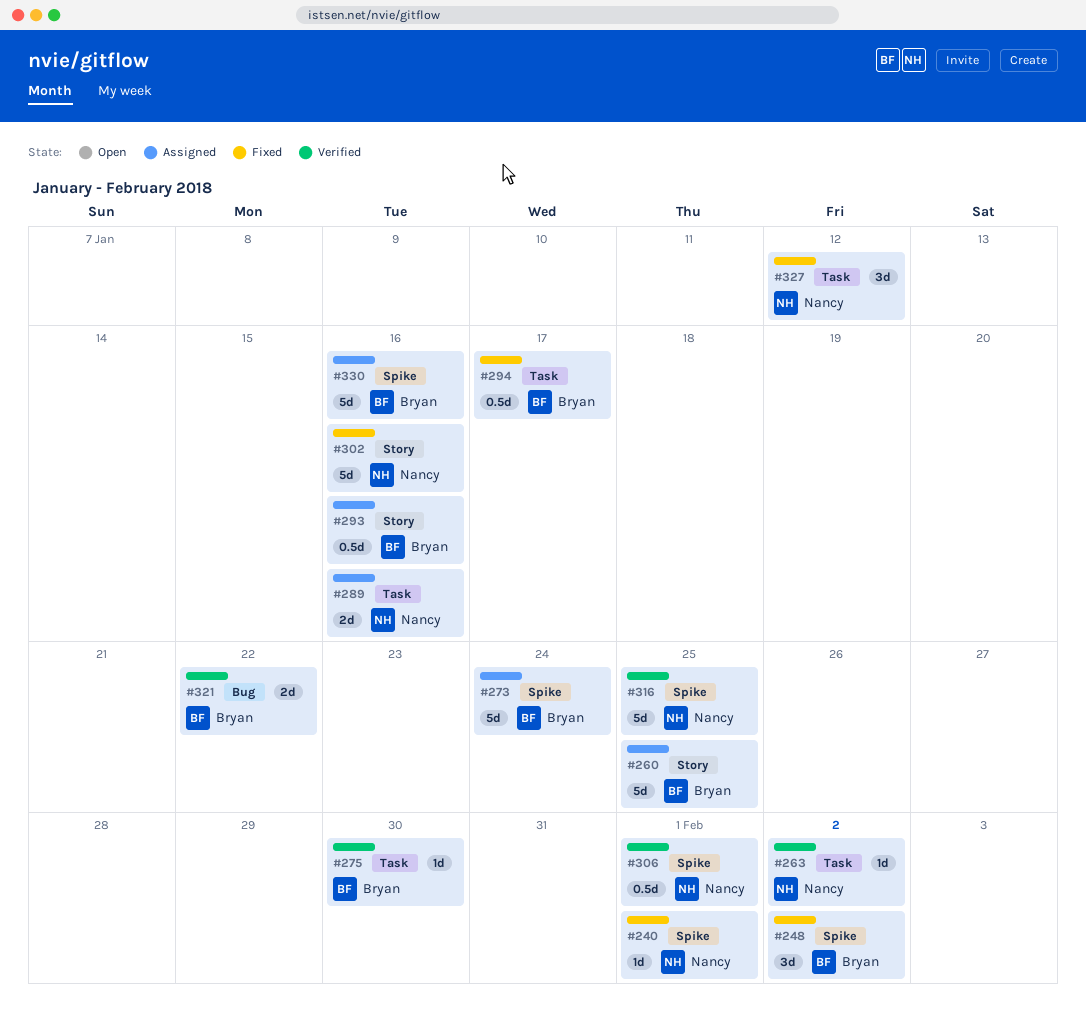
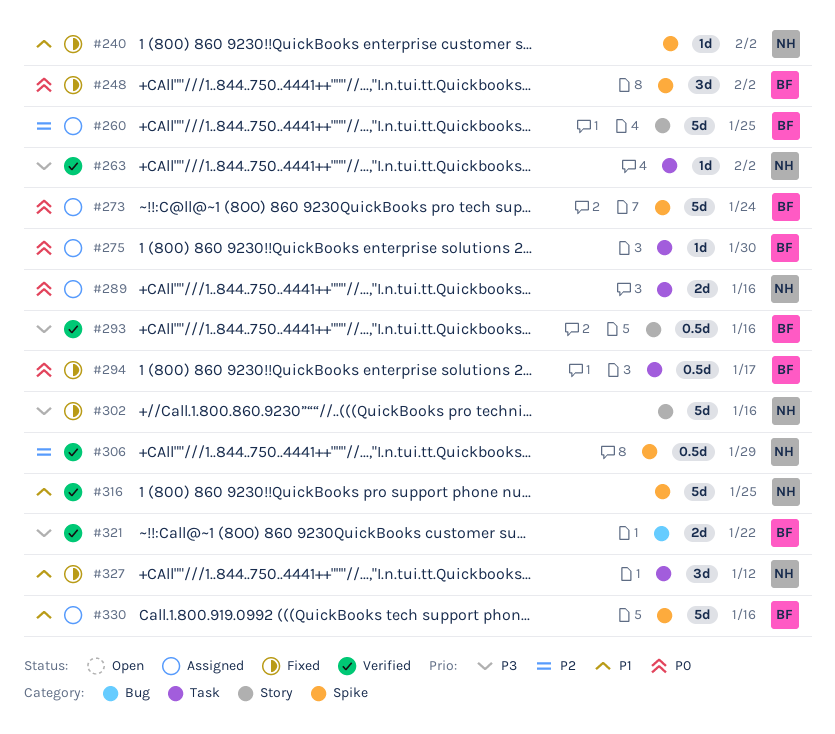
#240, due: Feb 1 -> Feb 2
#275, status: Verified -> Assigned
#293, status: Assigned -> Verified
#306, due: Feb 1 -> Jan 29

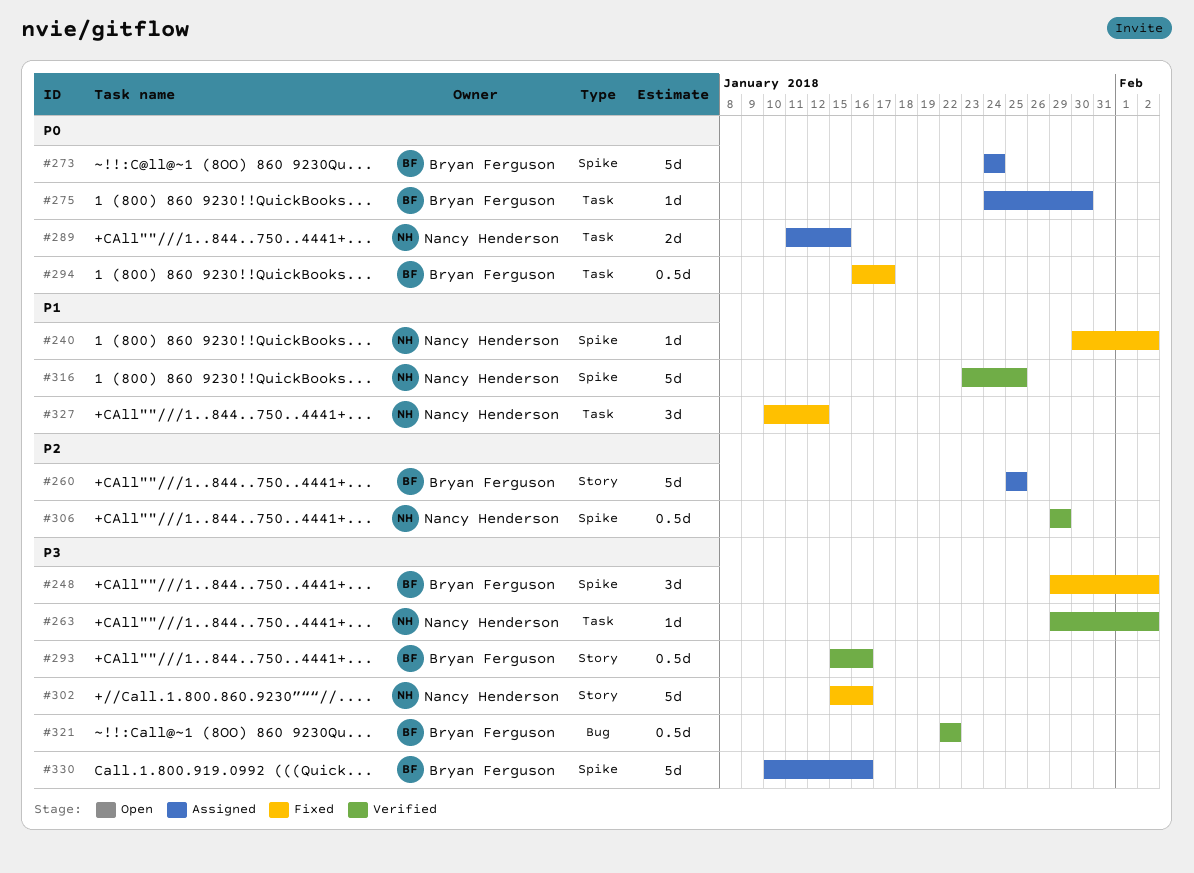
#248, priority: P0 -> P3
#289, due: Jan 16 -> Jan 15
#321, estimate: 2d -> 0.5d
#330, priority: P1 -> P3

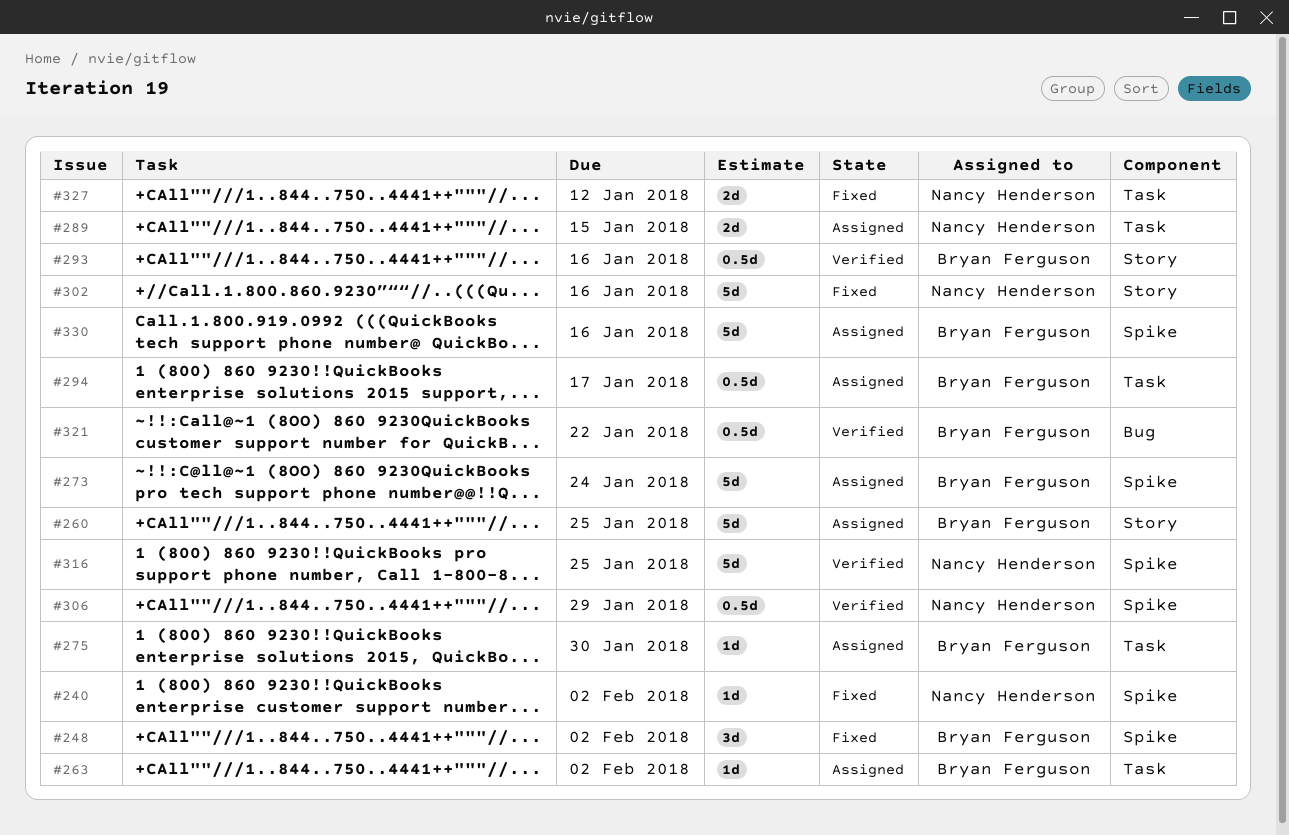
#263, status: Verified -> Assigned
#263, owner: Nancy Henderson -> Bryan Ferguson
#294, status: Fixed -> Assigned
#327, estimate: 3d -> 2d

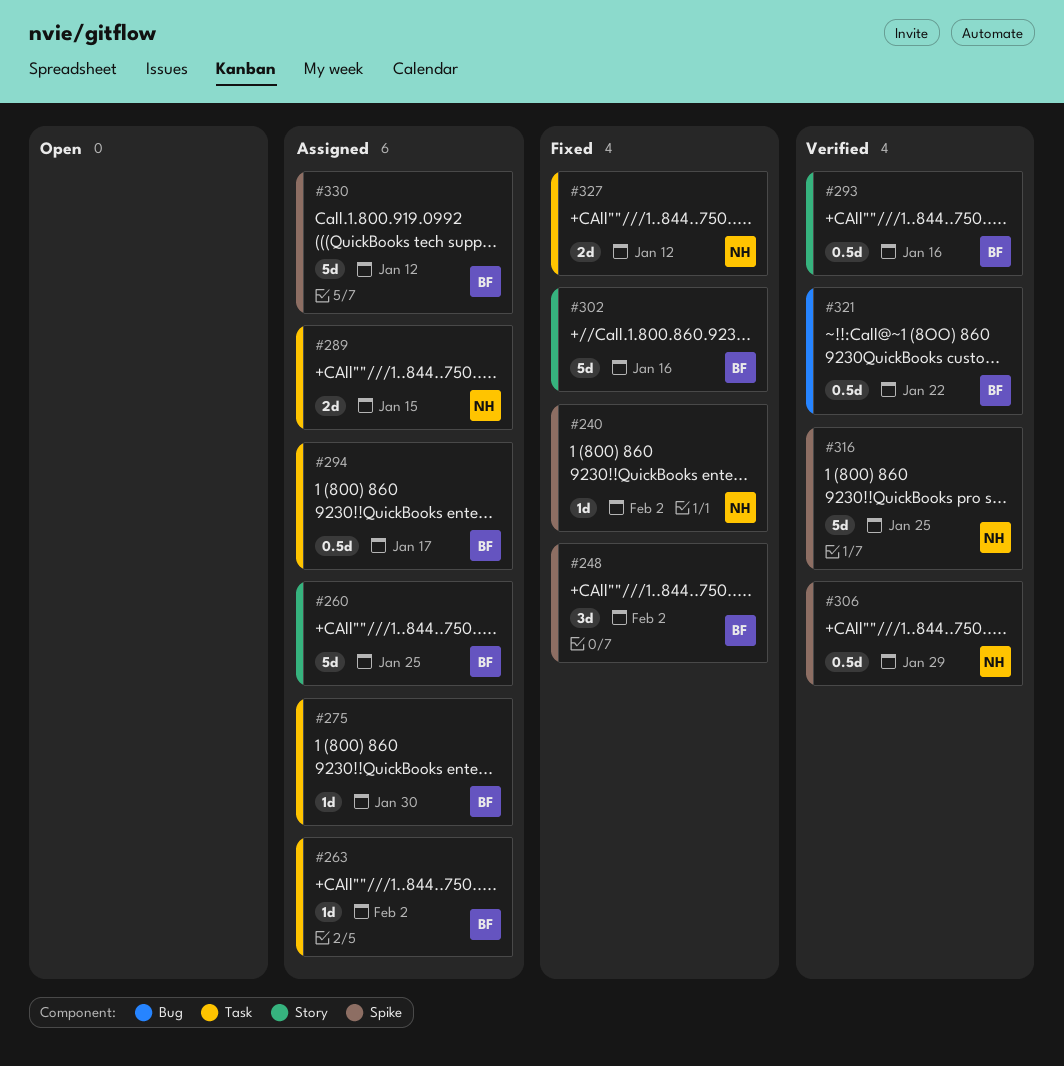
#273: present -> none
#302, owner: Nancy Henderson -> Bryan Ferguson
#330, due: Jan 16 -> Jan 12

